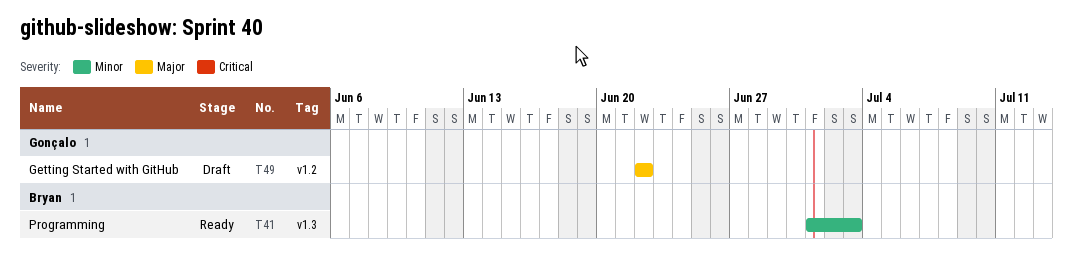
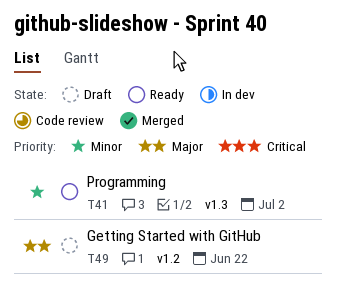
T41, due: Jul 3 -> Jul 2

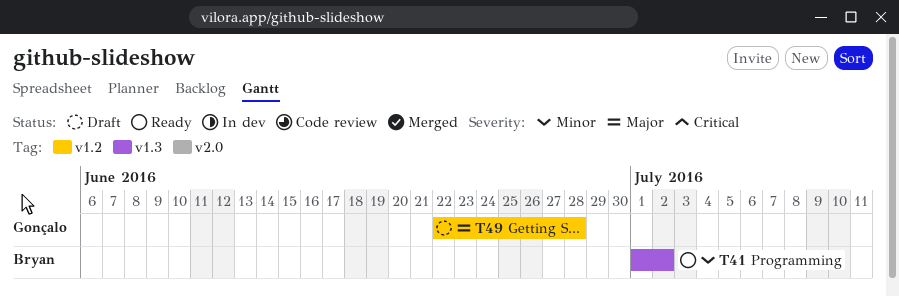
T49, due: Jun 22 -> Jun 28

